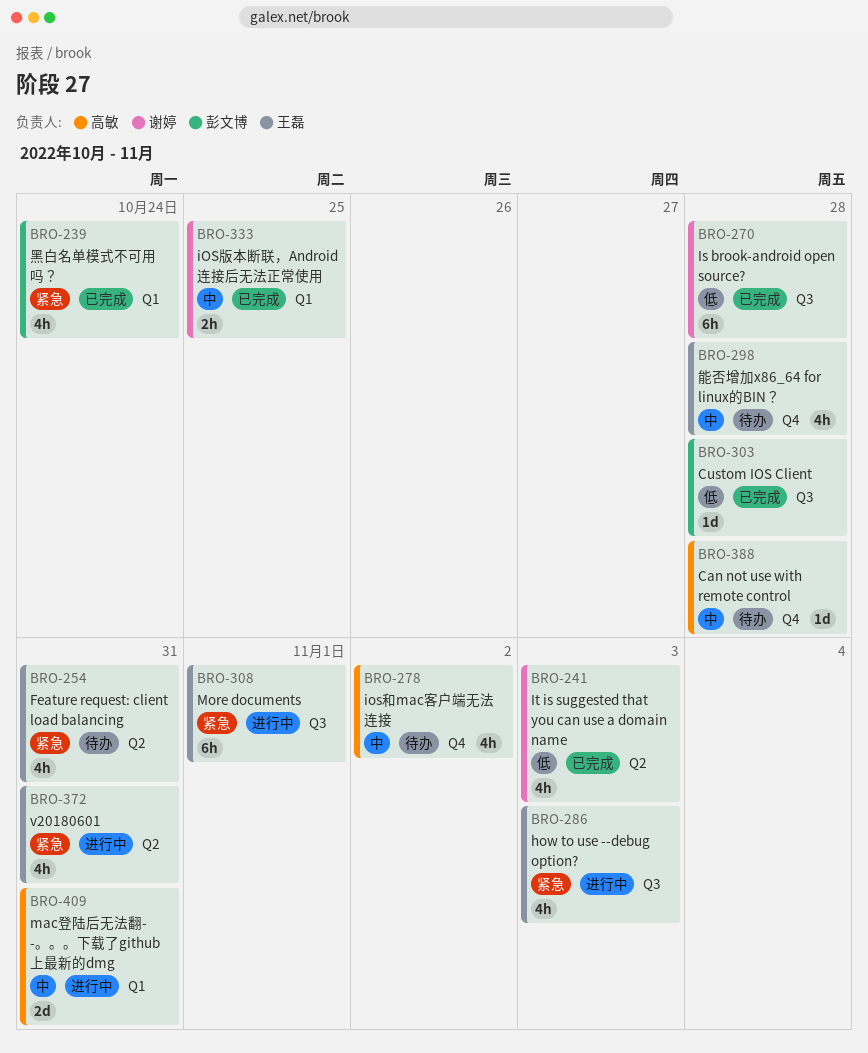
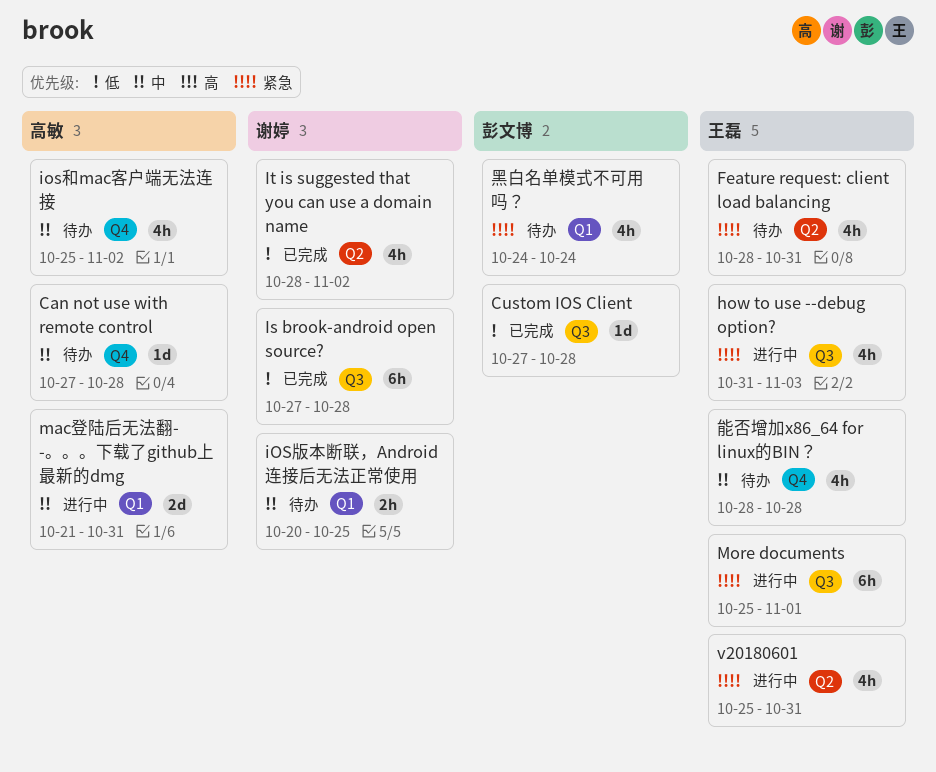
iOS版本断联，Android连接后无法正常使用, status: 已完成 -> 待办
It is suggested that you can use a domain name, due: Nov 3 -> Nov 2
黑白名单模式不可用吗？, status: 已完成 -> 待办

